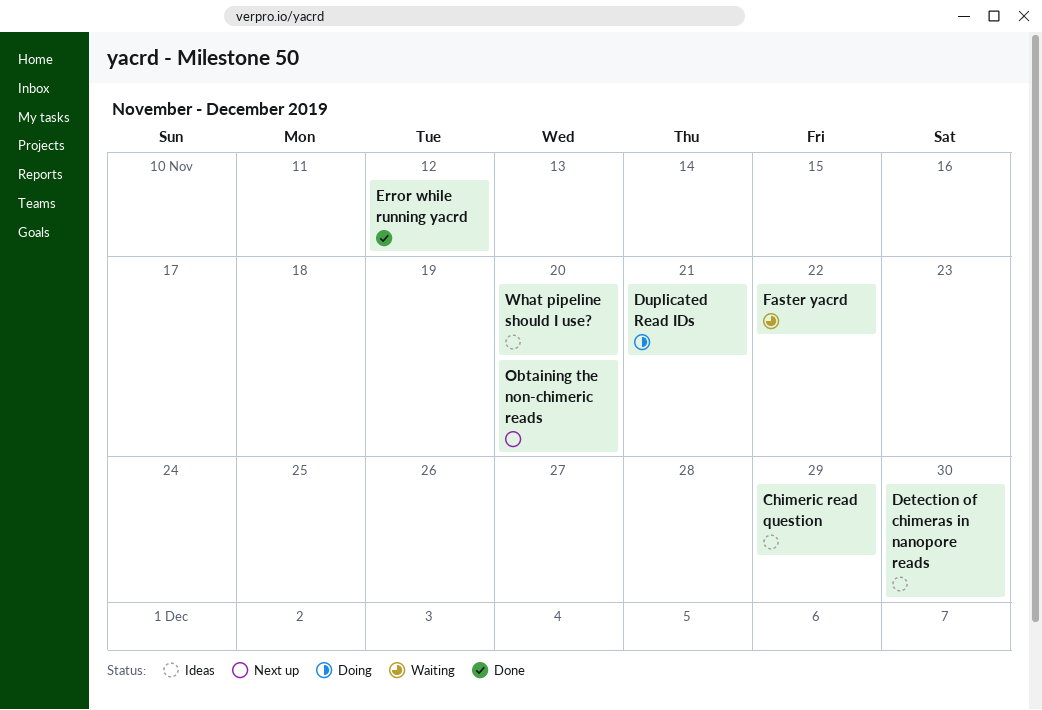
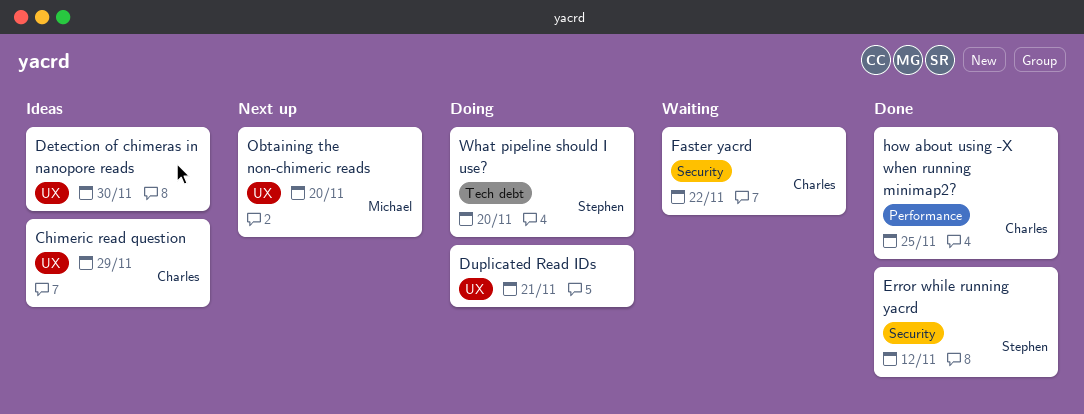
how about using -X when running minimap2?: none -> present
What pipeline should I use?, status: Ideas -> Doing

